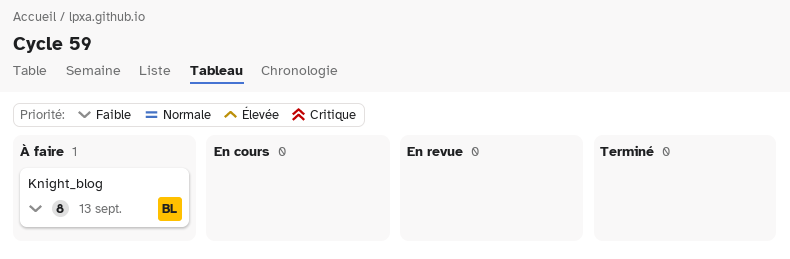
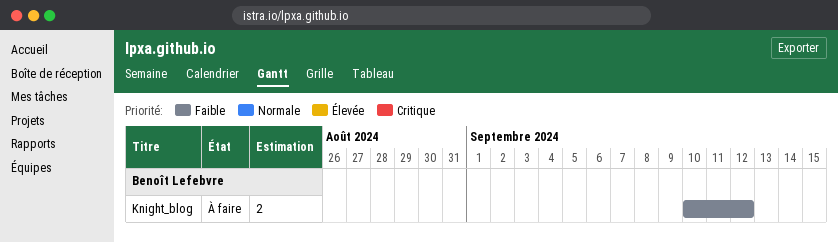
Knight_blog, estimate: 8 -> 2
Knight_blog, due: Sep 13 -> Sep 12

